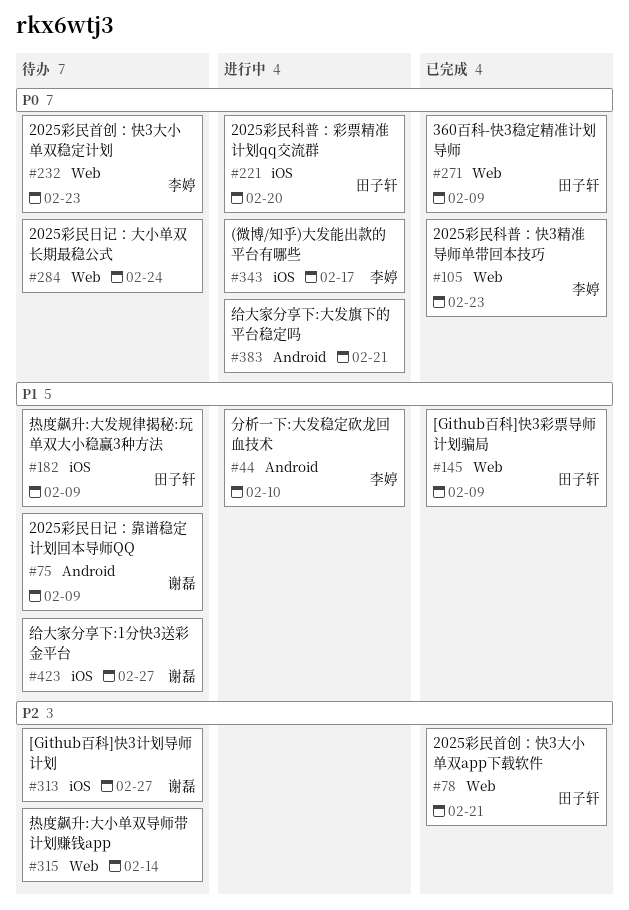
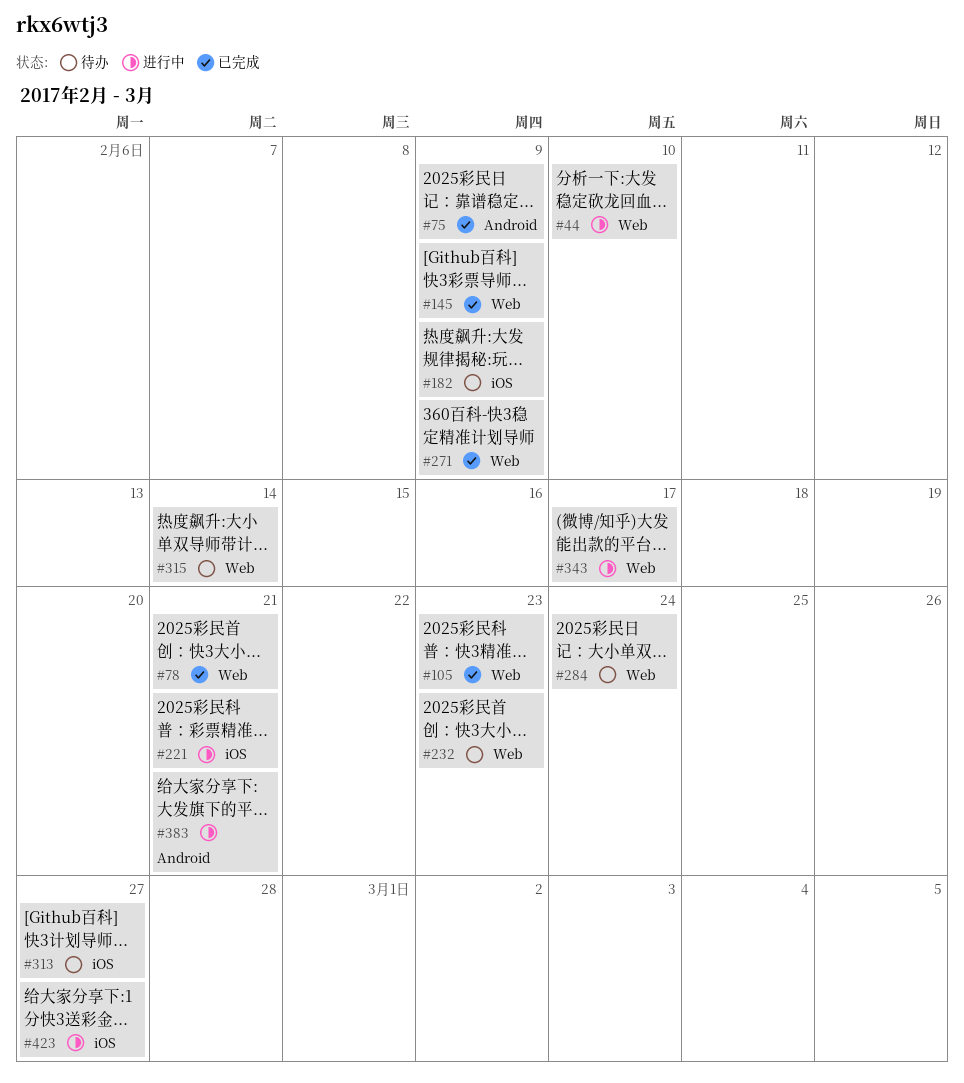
#44, label: Android -> Web
#75, status: 待办 -> 已完成
#221, due: Feb 20 -> Feb 21
#343, label: iOS -> Web
#423, status: 待办 -> 进行中

